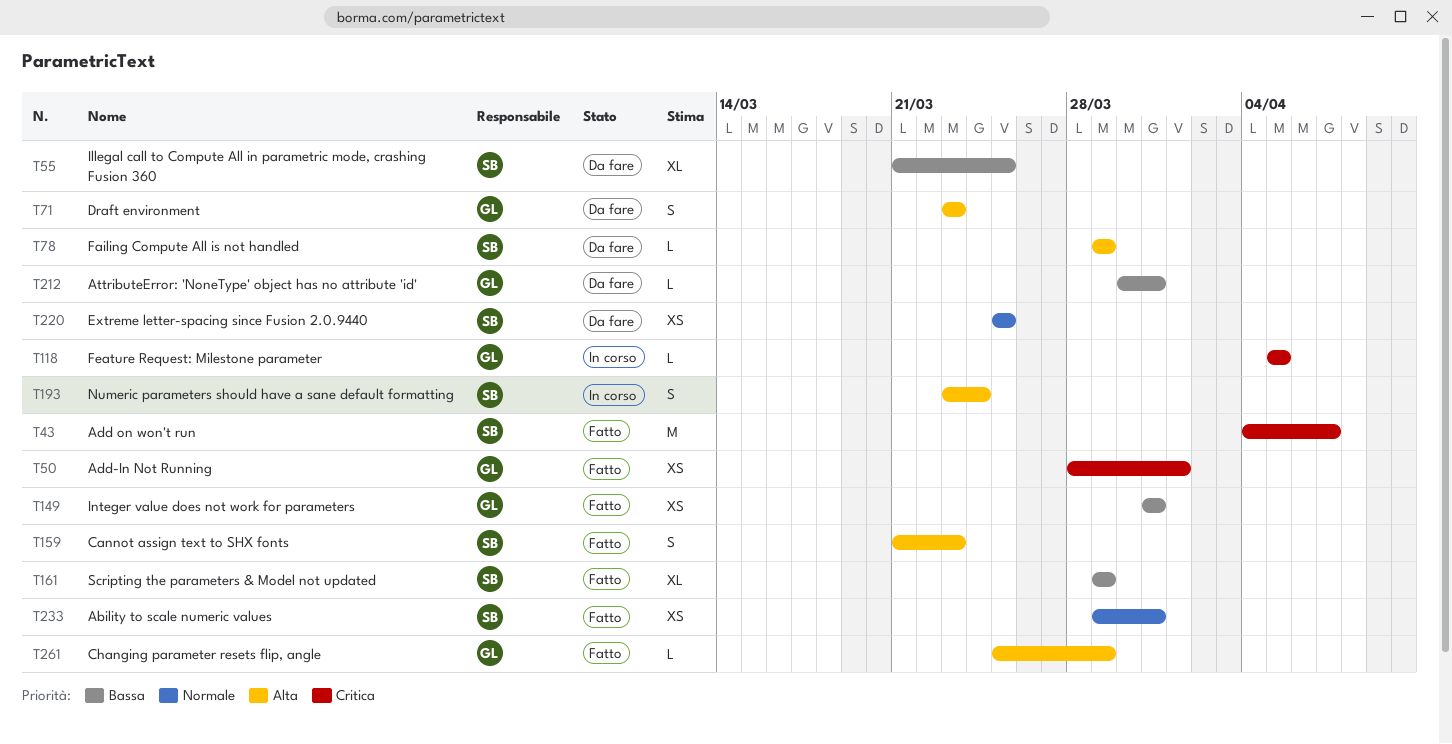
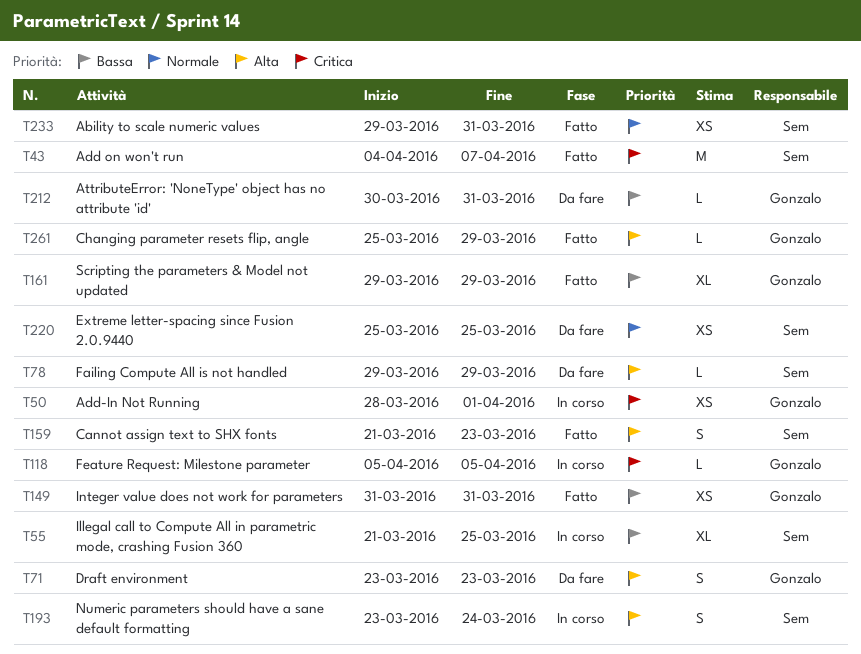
T50, status: Fatto -> In corso
T55, status: Da fare -> In corso
T161, owner: Sem -> Gonzalo

